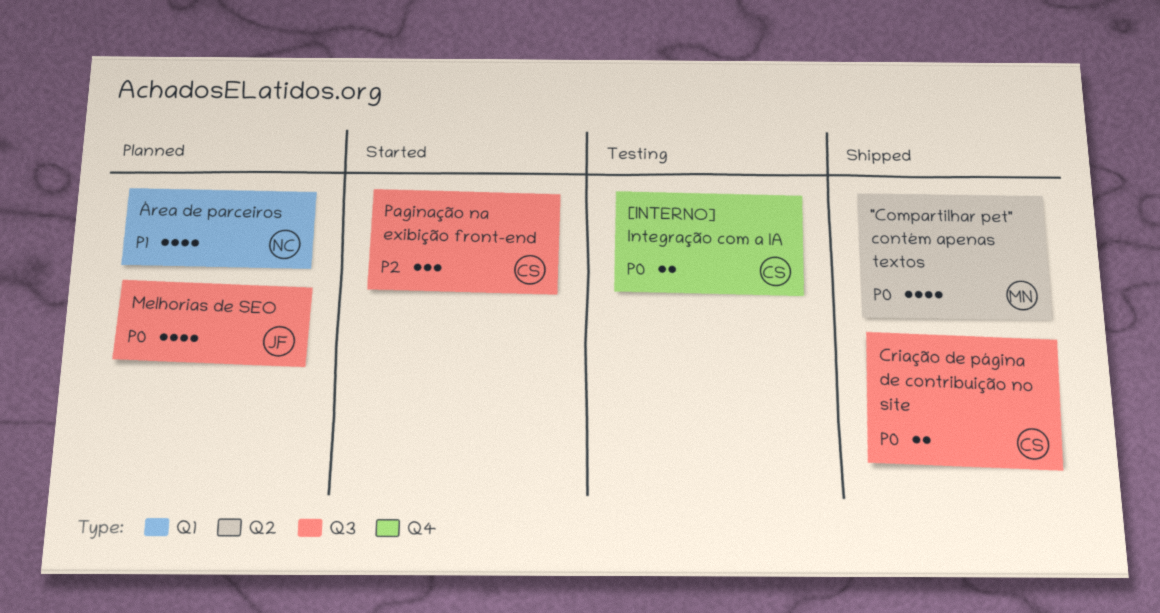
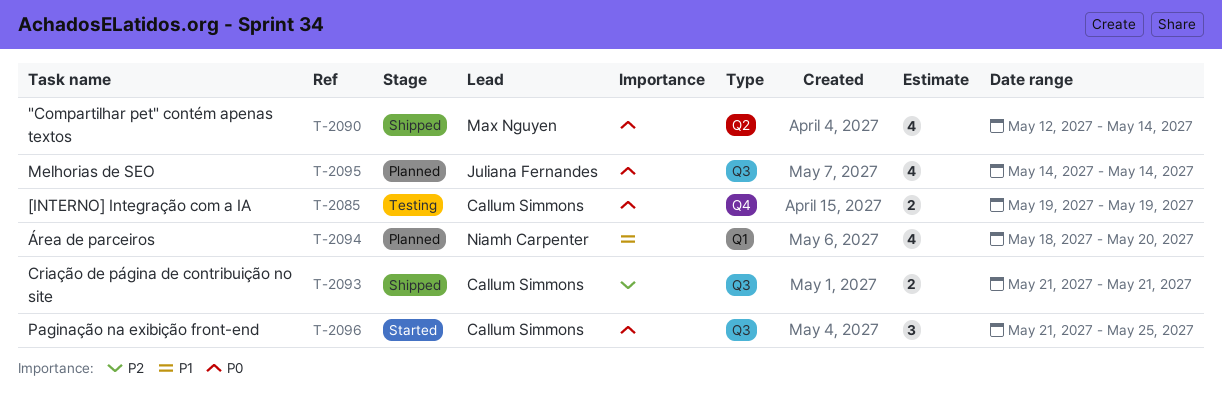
Criação de página de contribuição no site, priority: P0 -> P2
Paginação na exibição front-end, priority: P2 -> P0

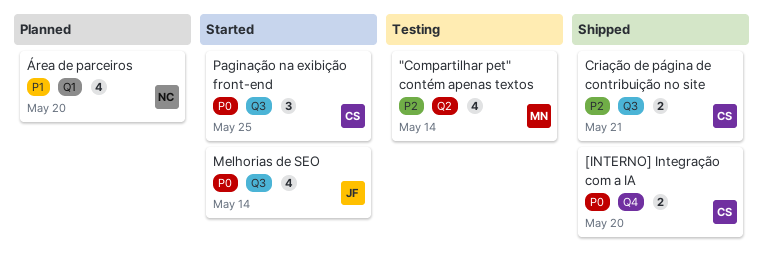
"Compartilhar pet" contém apenas textos, status: Shipped -> Testing
"Compartilhar pet" contém apenas textos, priority: P0 -> P2
[INTERNO] Integração com a IA, status: Testing -> Shipped
[INTERNO] Integração com a IA, due: May 19 -> May 20
Melhorias de SEO, status: Planned -> Started

